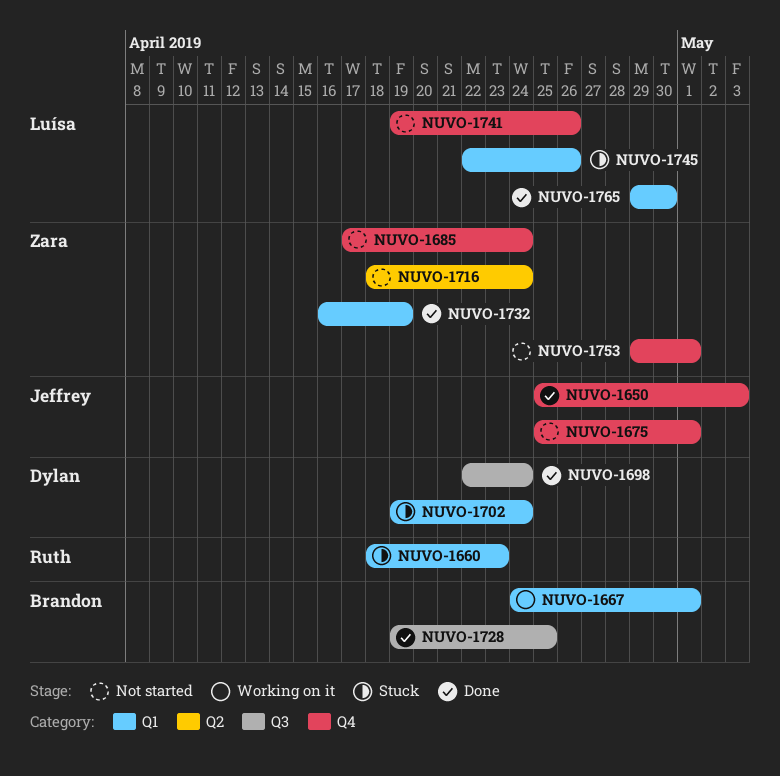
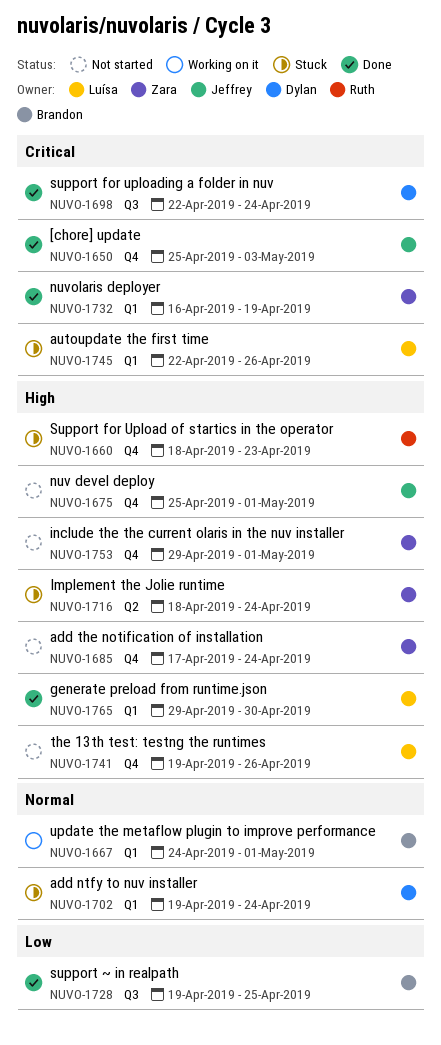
NUVO-1660, label: Q1 -> Q4
NUVO-1716, status: Not started -> Stuck

